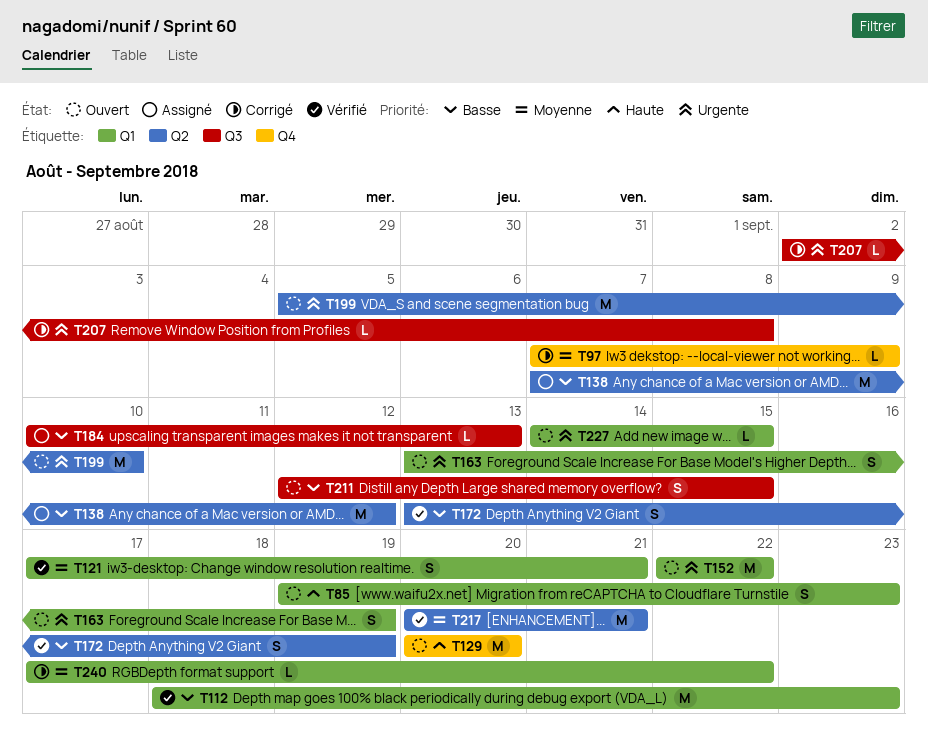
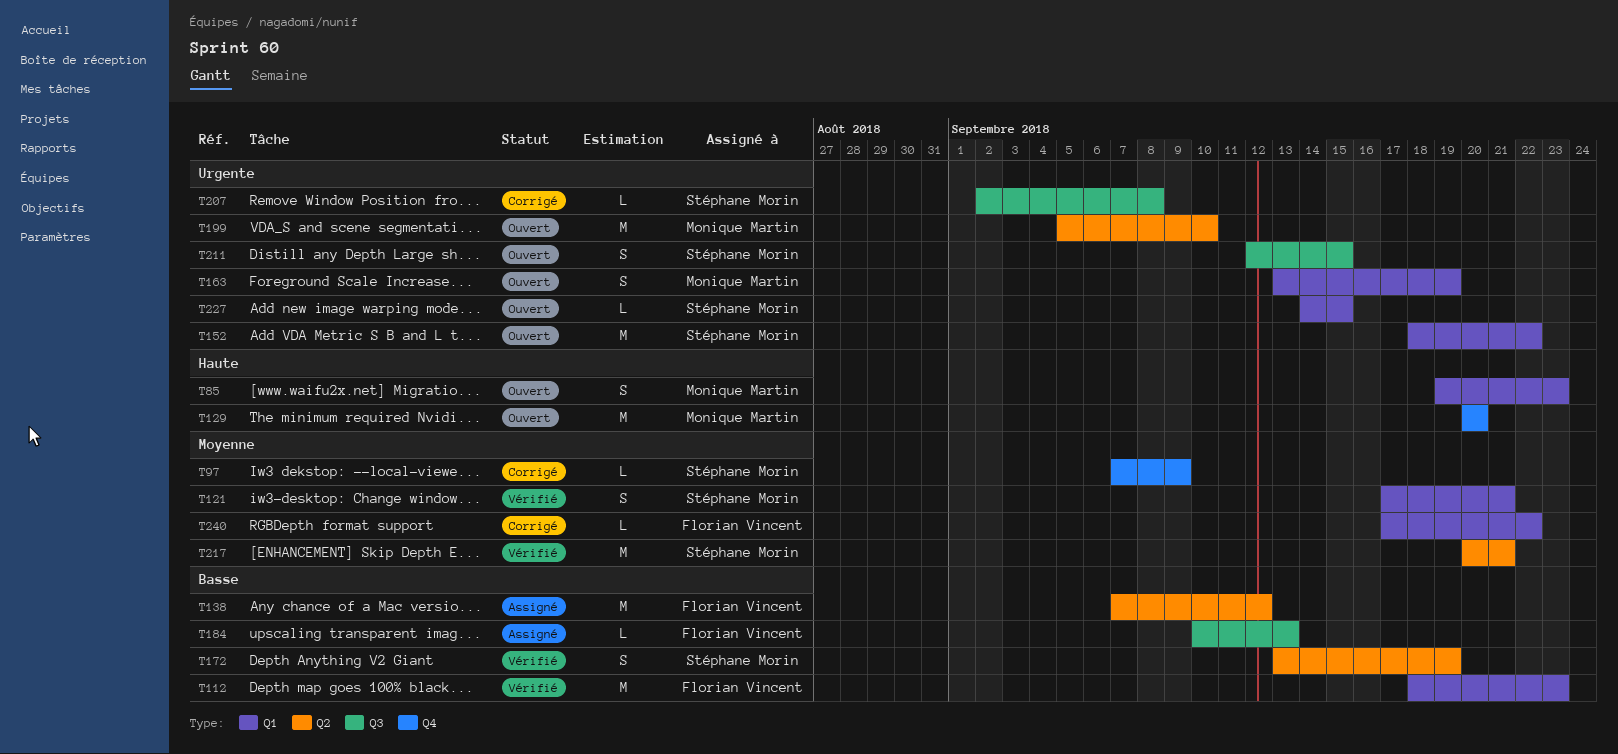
T152, start: Sep 22 -> Sep 18
T211, priority: Basse -> Urgente

